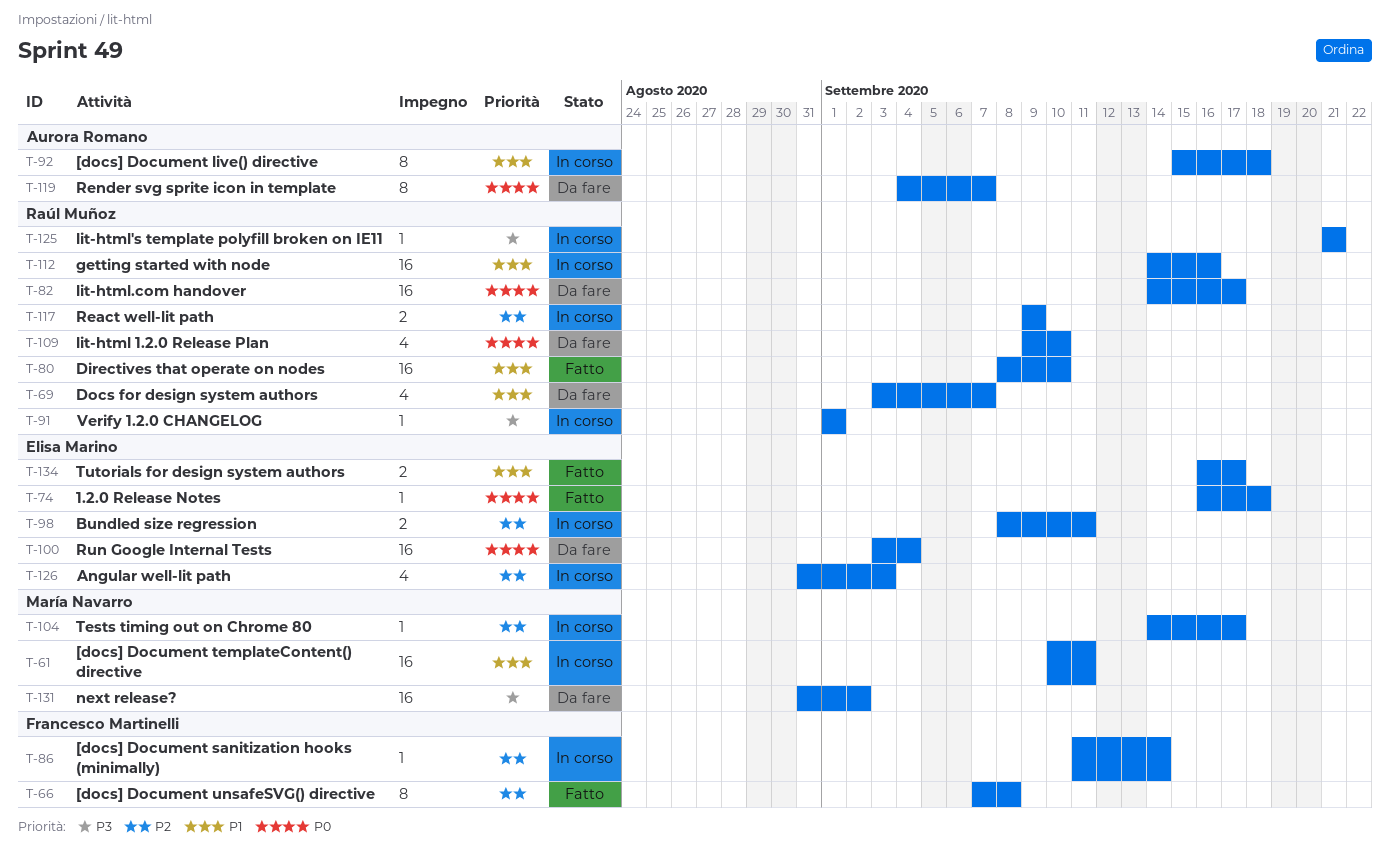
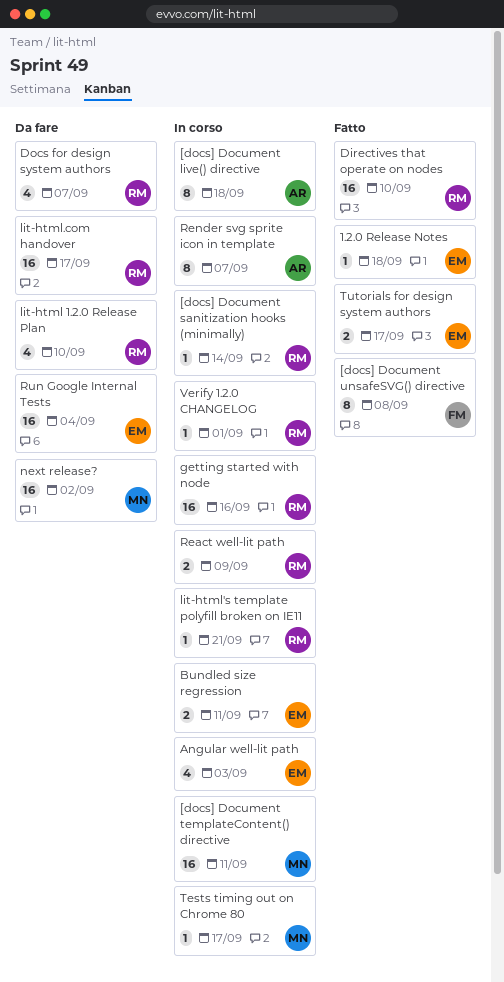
[docs] Document sanitization hooks (minimally), owner: Francesco Martinelli -> Raúl Muñoz
Render svg sprite icon in template, status: Da fare -> In corso

